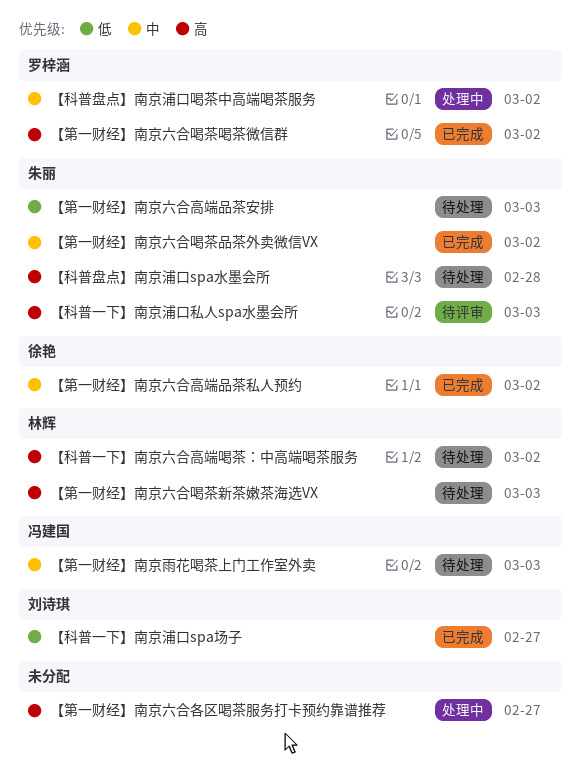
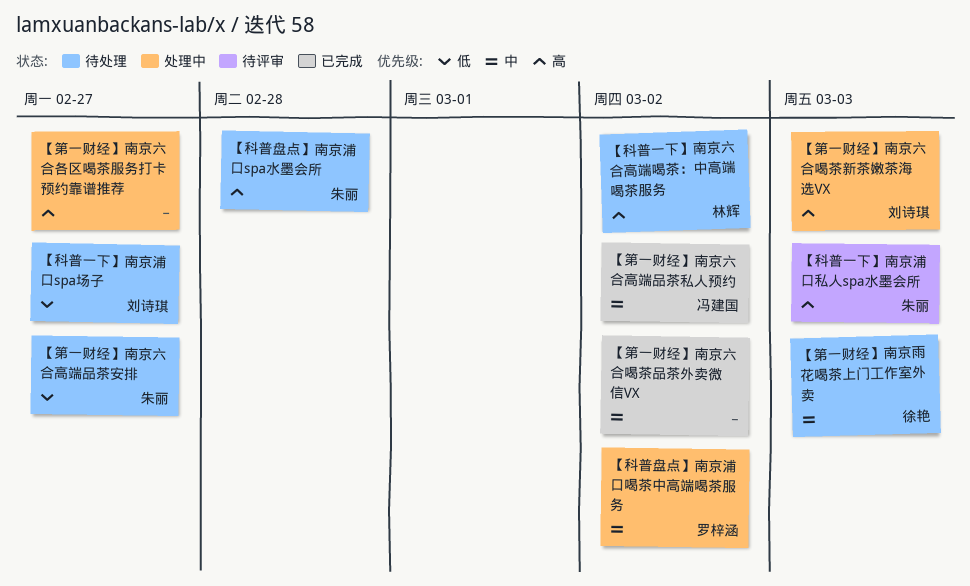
【科普一下】南京浦口spa场子, status: 已完成 -> 待处理
【第一财经】南京六合喝茶品茶外卖微信VX, owner: 朱丽 -> none
【第一财经】南京六合喝茶喝茶微信群: present -> none
【第一财经】南京六合喝茶新茶嫩茶海选VX, status: 待处理 -> 处理中
【第一财经】南京六合喝茶新茶嫩茶海选VX, owner: 林辉 -> 刘诗琪
【第一财经】南京六合高端品茶安排, due: Mar 3 -> Feb 27
【第一财经】南京六合高端品茶私人预约, owner: 徐艳 -> 冯建国
【第一财经】南京雨花喝茶上门工作室外卖, owner: 冯建国 -> 徐艳

